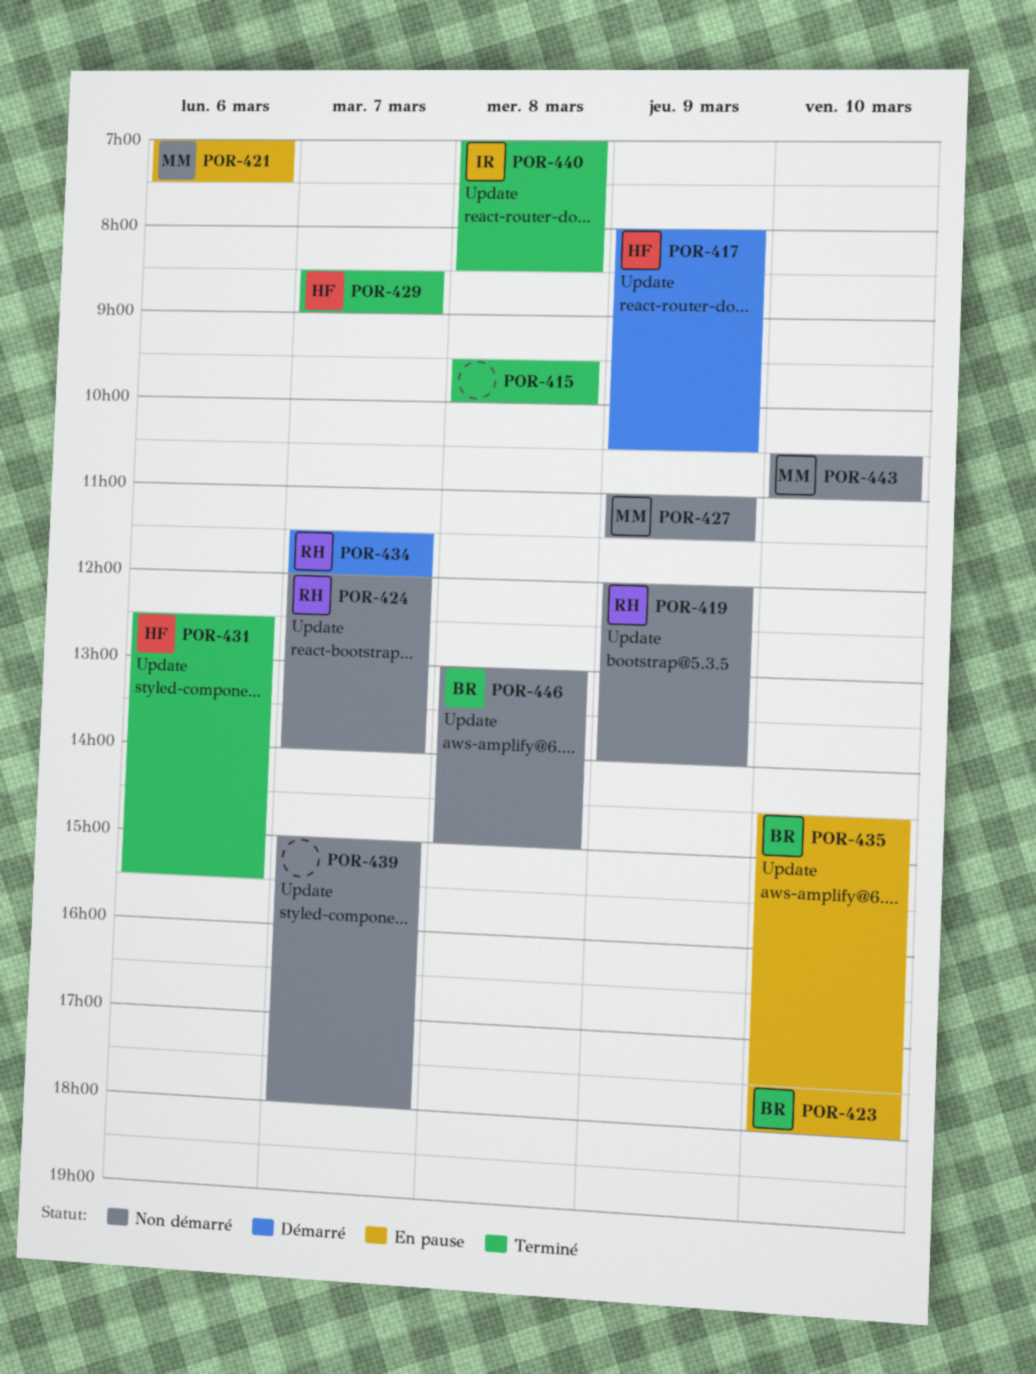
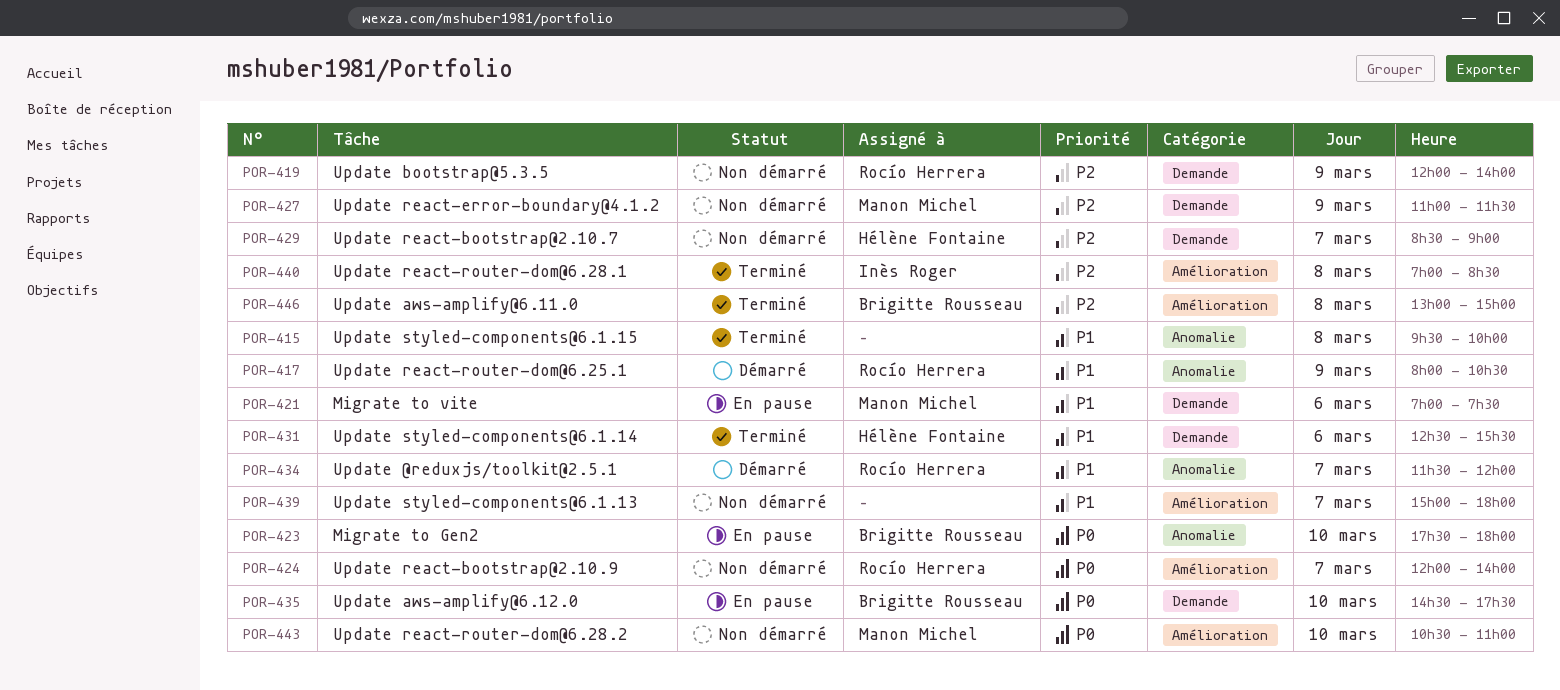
POR-417, owner: Hélène Fontaine -> Rocío Herrera
POR-429, status: Terminé -> Non démarré
POR-446, status: Non démarré -> Terminé

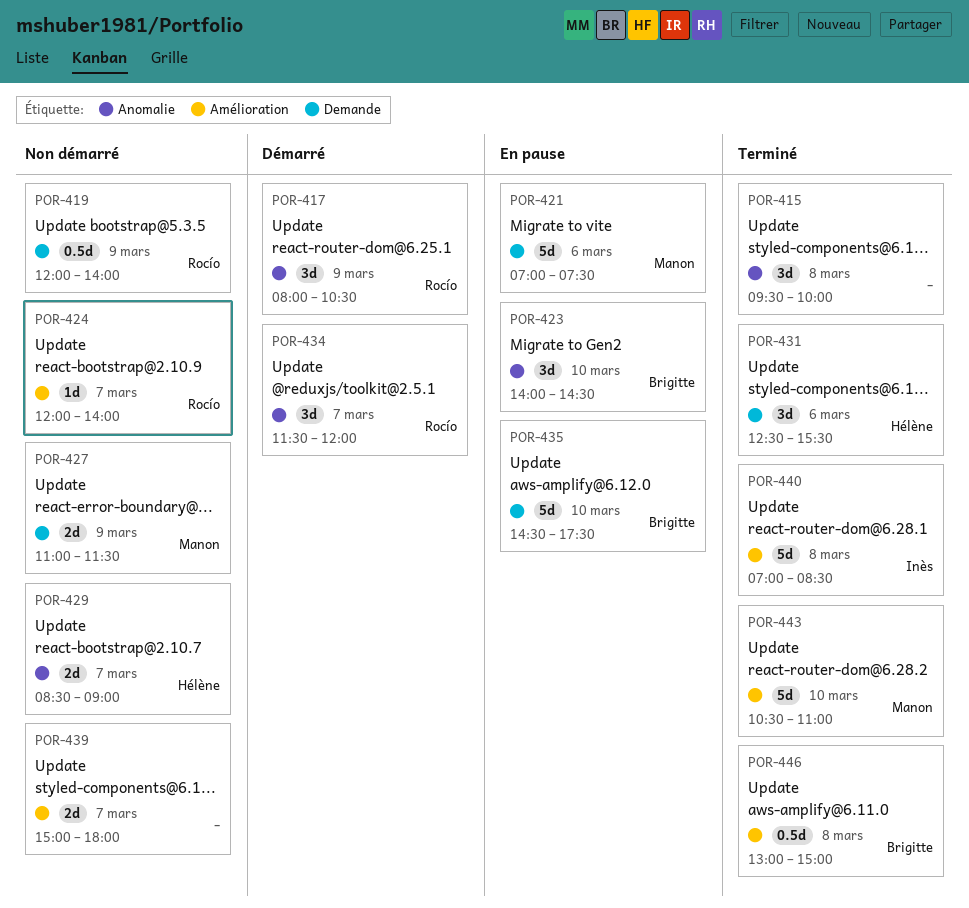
POR-423, begins: 17:30 -> 14:00
POR-423, ends: 18:00 -> 14:30
POR-429, label: Demande -> Anomalie
POR-443, status: Non démarré -> Terminé

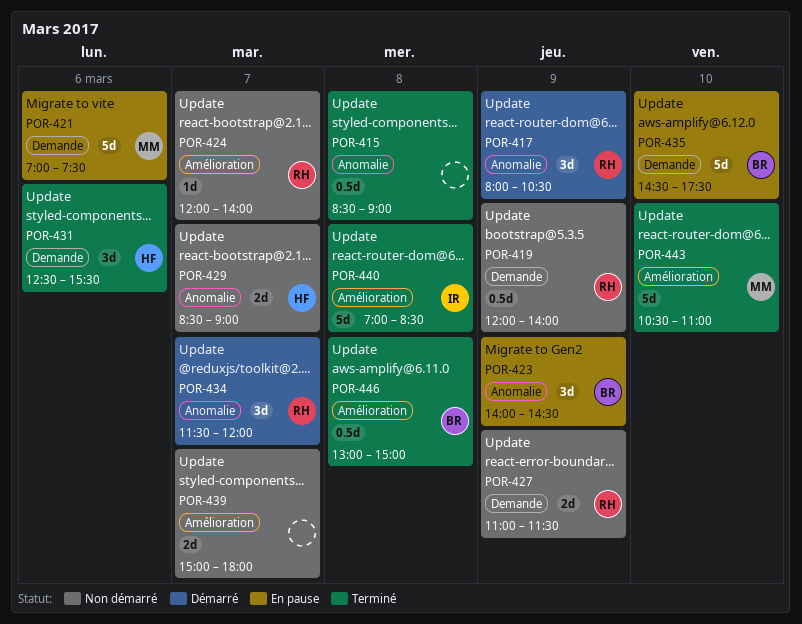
POR-415, estimate: 3d -> 0.5d
POR-415, begins: 09:30 -> 08:30
POR-415, ends: 10:00 -> 09:00
POR-423, day: Mar 10 -> Mar 9
POR-427, owner: Manon -> Rocío

